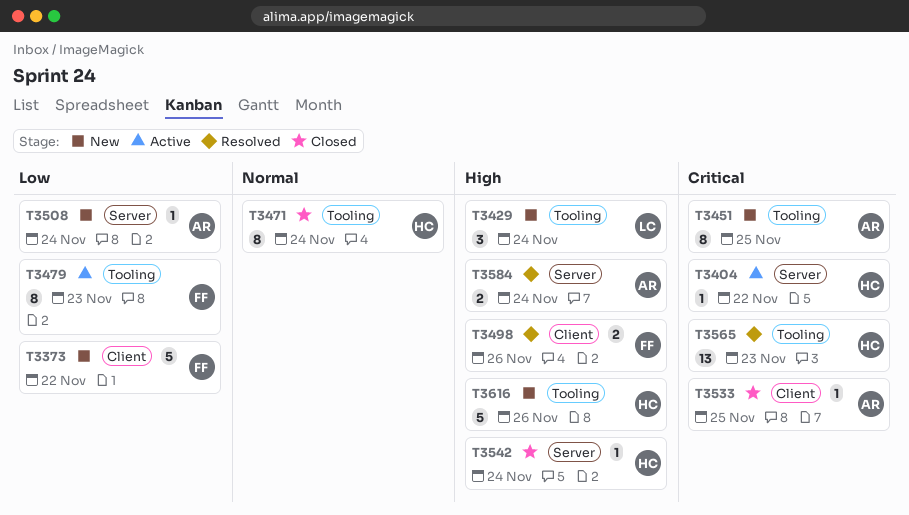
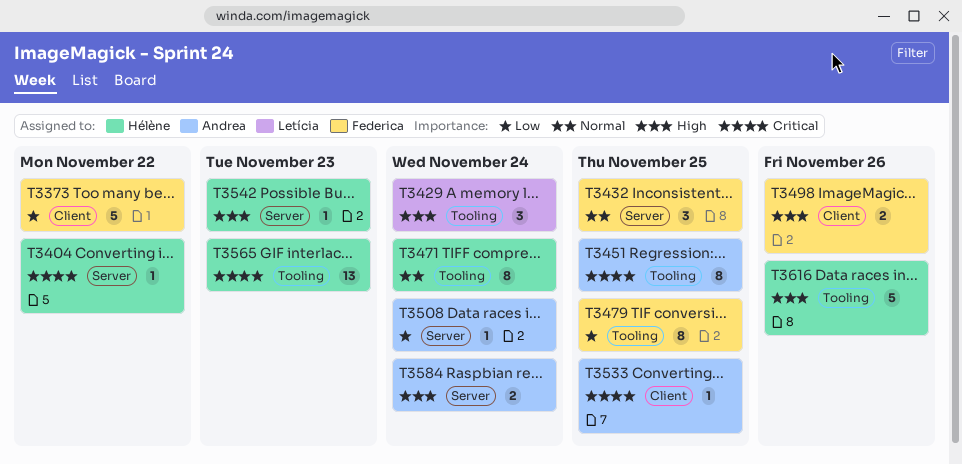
T3432: none -> present
T3479, due: Nov 23 -> Nov 25
T3542, due: Nov 24 -> Nov 23

